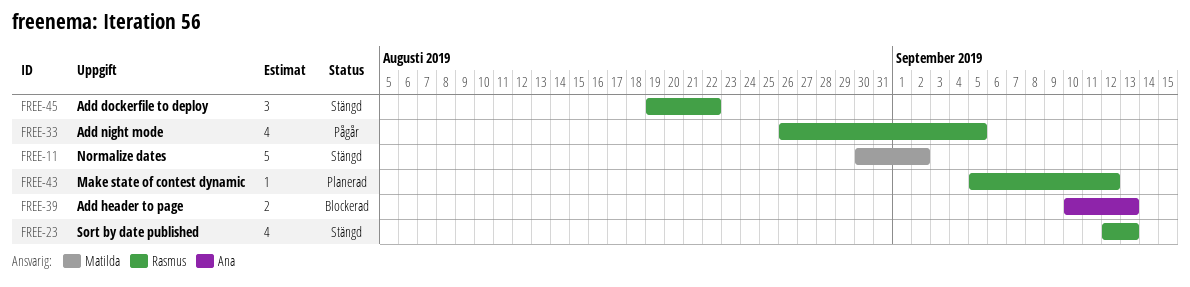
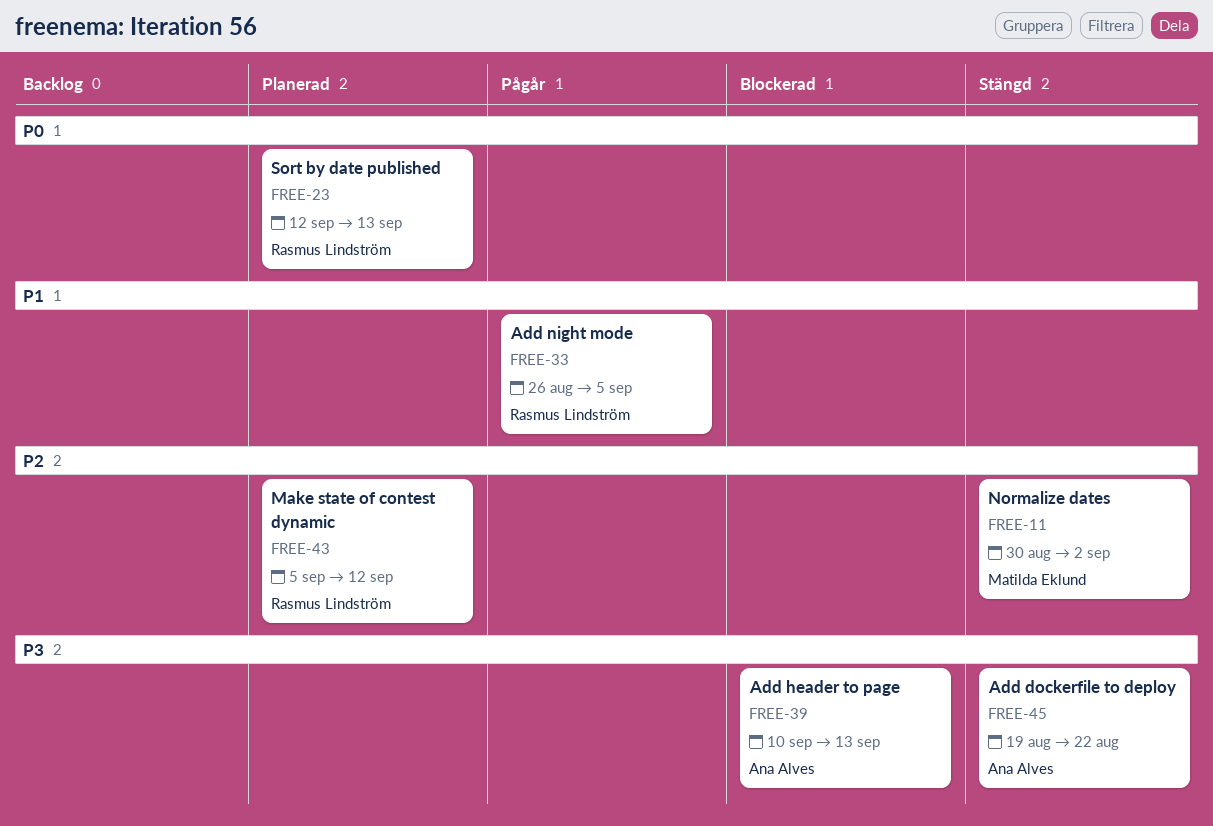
FREE-23, status: Stängd -> Planerad
FREE-45, owner: Rasmus Lindström -> Ana Alves

